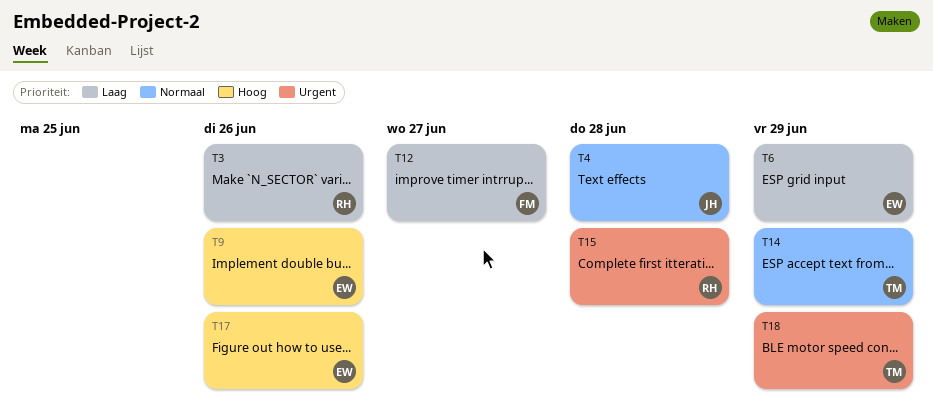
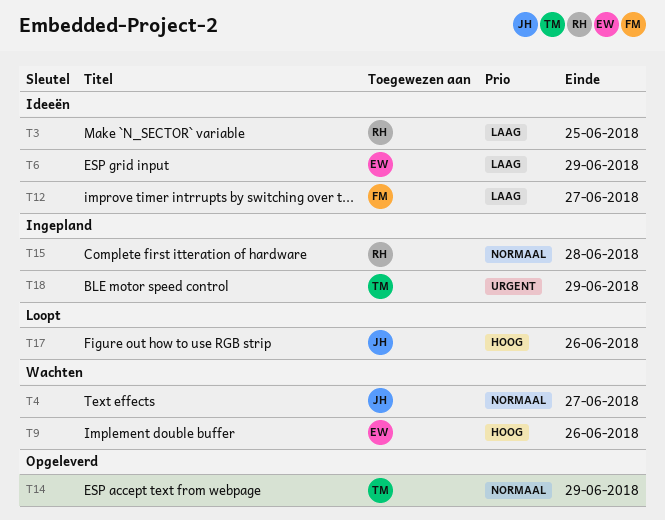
T3, due: Jun 26 -> Jun 25
T4, due: Jun 28 -> Jun 27
T15, priority: Urgent -> Normaal
T17, owner: EW -> JH

